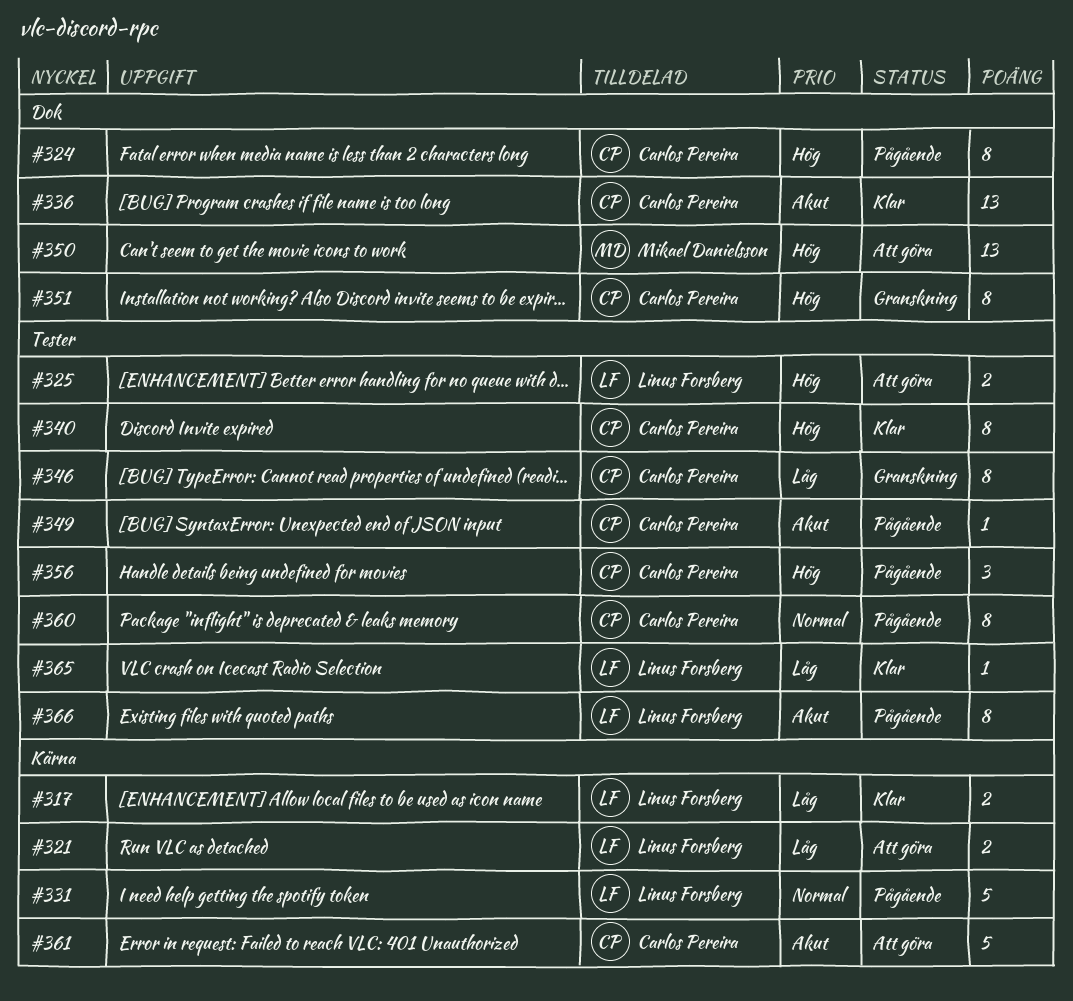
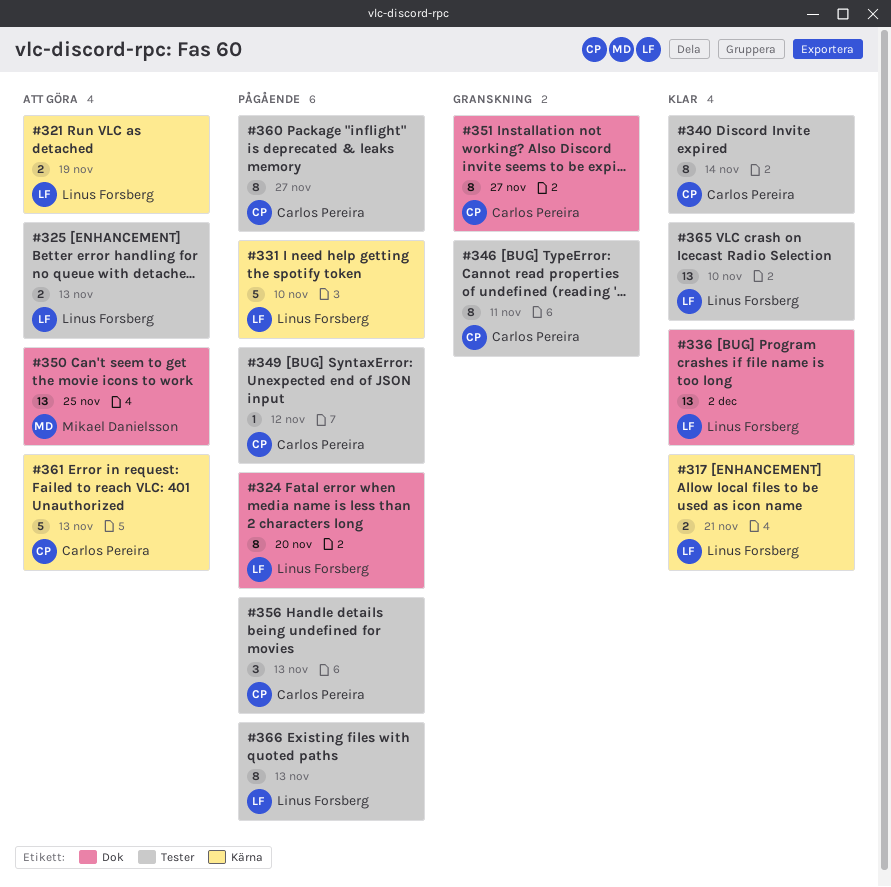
#324, owner: Carlos Pereira -> Linus Forsberg
#336, owner: Carlos Pereira -> Linus Forsberg
#365, estimate: 1 -> 13

